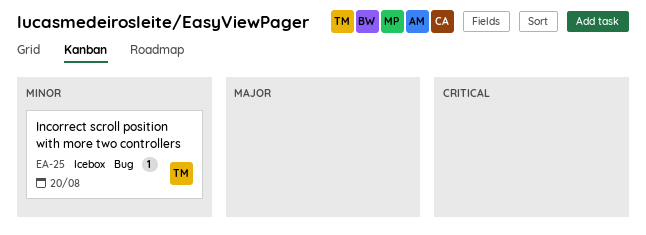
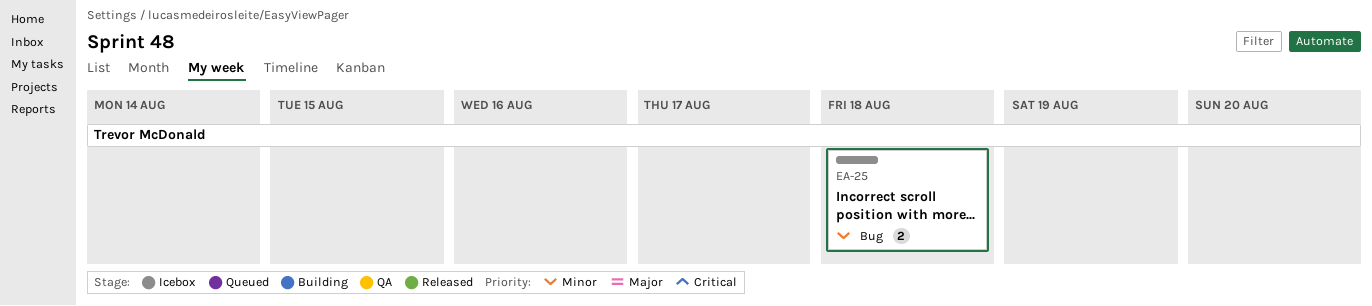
EA-25, estimate: 1 -> 2
EA-25, due: Aug 20 -> Aug 18

